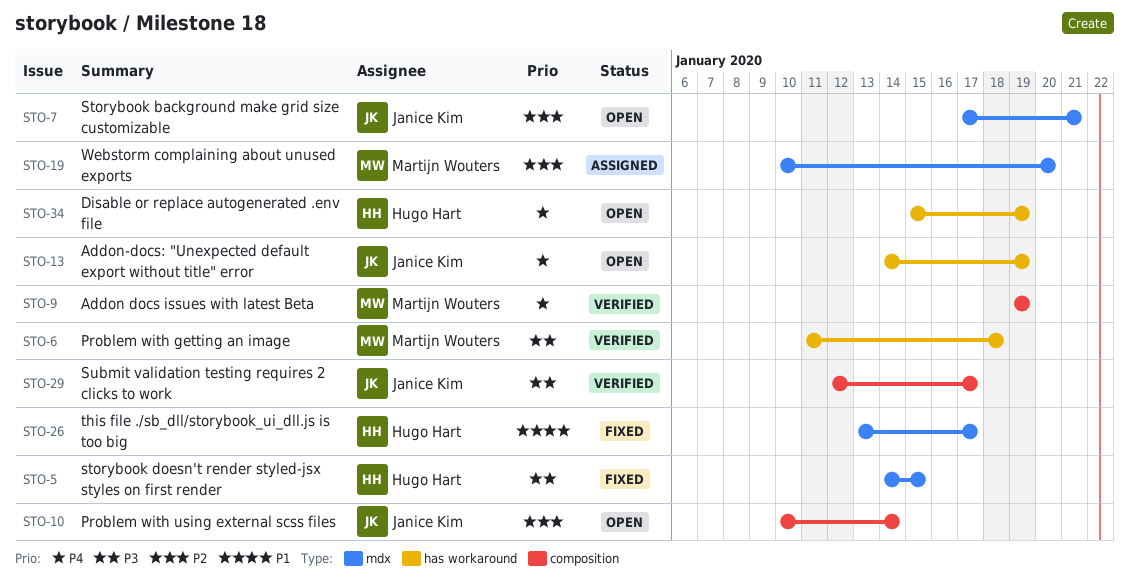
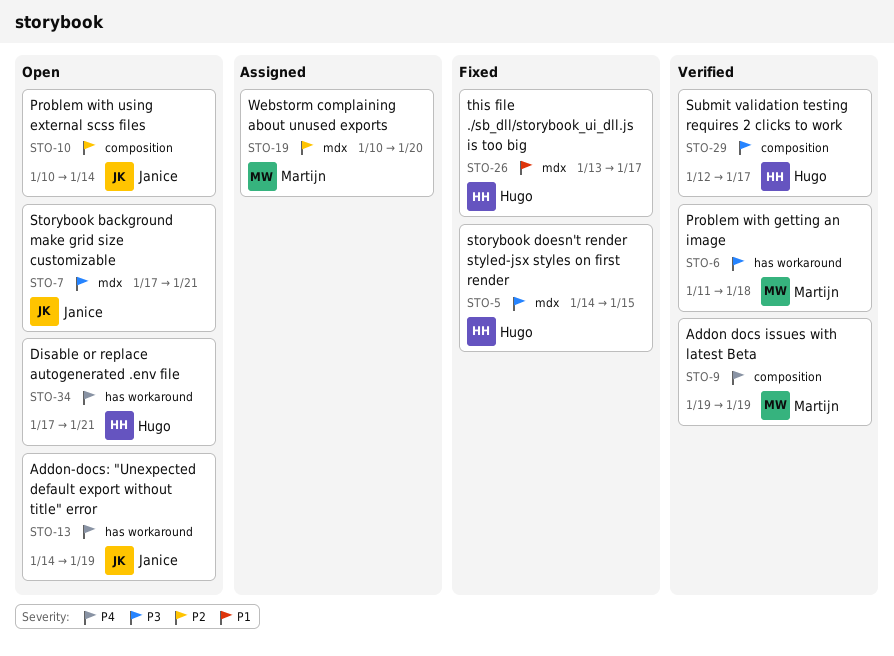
STO-7, priority: P2 -> P3
STO-29, owner: Janice Kim -> Hugo Hart
STO-34, start: Jan 15 -> Jan 17
STO-34, due: Jan 19 -> Jan 21

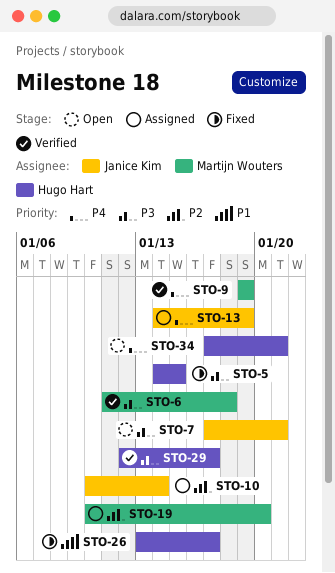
STO-10, status: Open -> Assigned
STO-13, status: Open -> Assigned

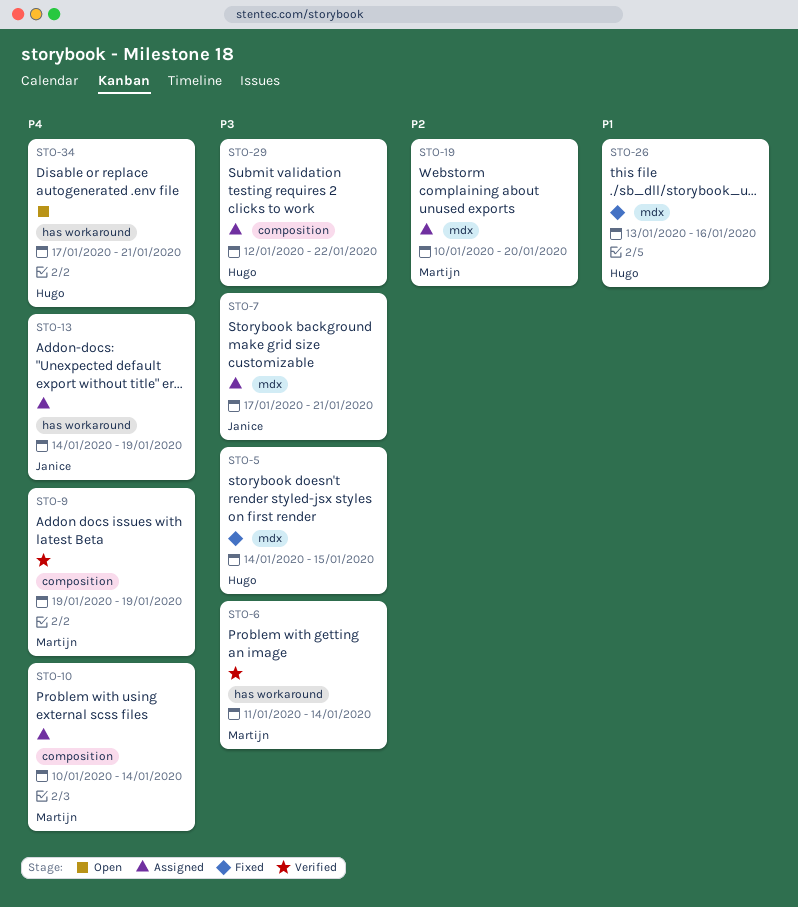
STO-6, due: Jan 18 -> Jan 14
STO-7, status: Open -> Assigned
STO-10, owner: Janice Kim -> Martijn Wouters
STO-10, priority: P2 -> P4
STO-26, due: Jan 17 -> Jan 16
STO-29, status: Verified -> Assigned
STO-29, due: Jan 17 -> Jan 22

